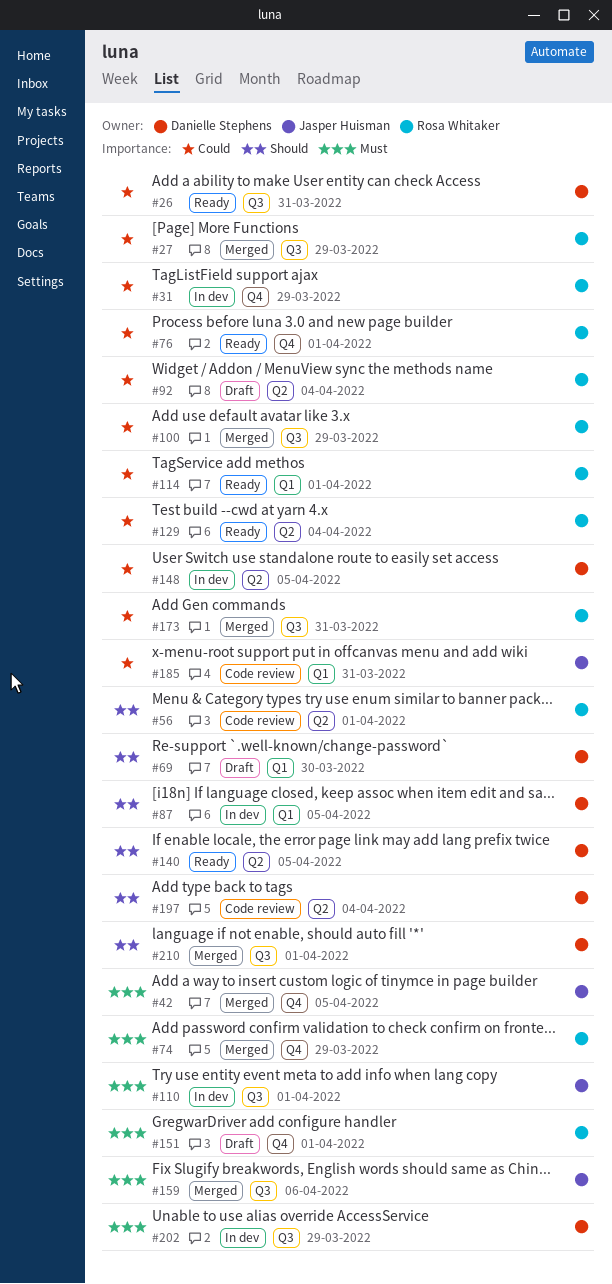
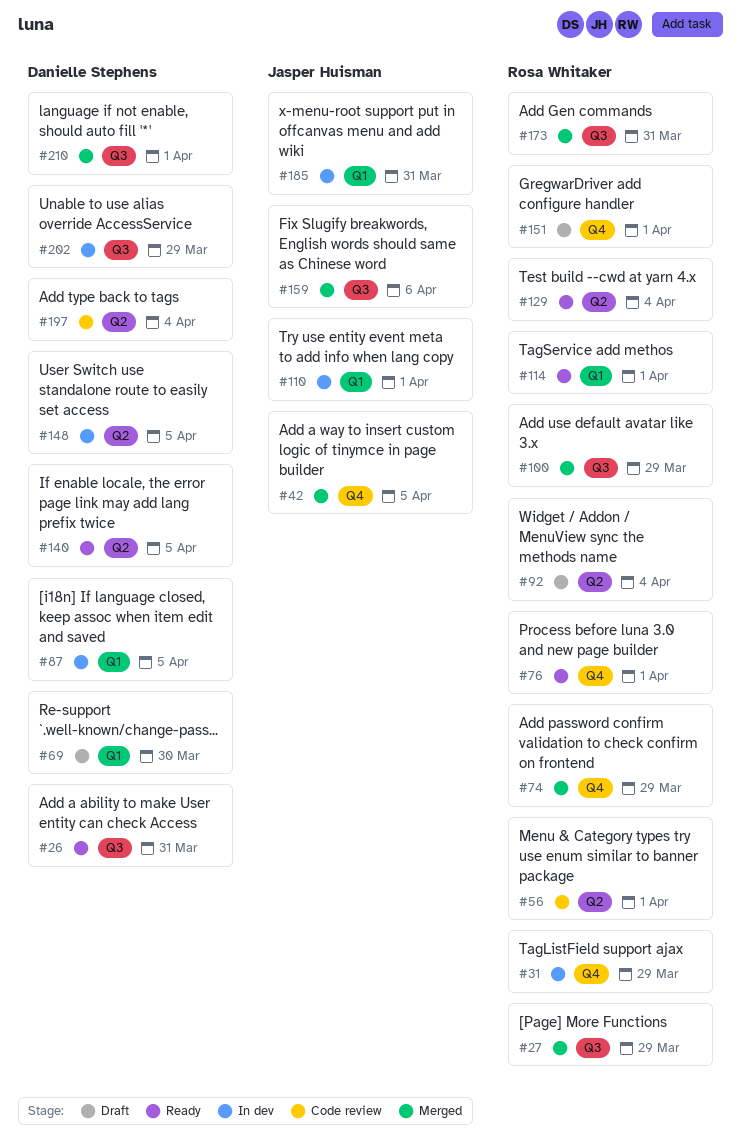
#110, label: Q3 -> Q1
#185, status: Code review -> In dev

